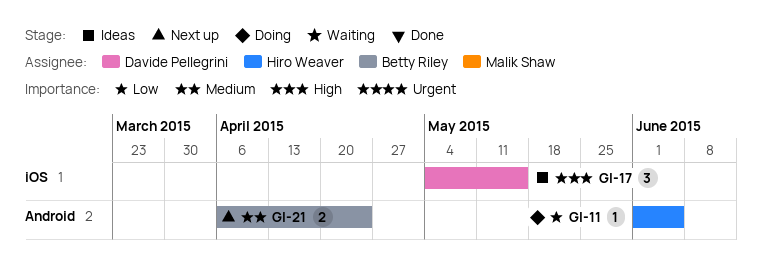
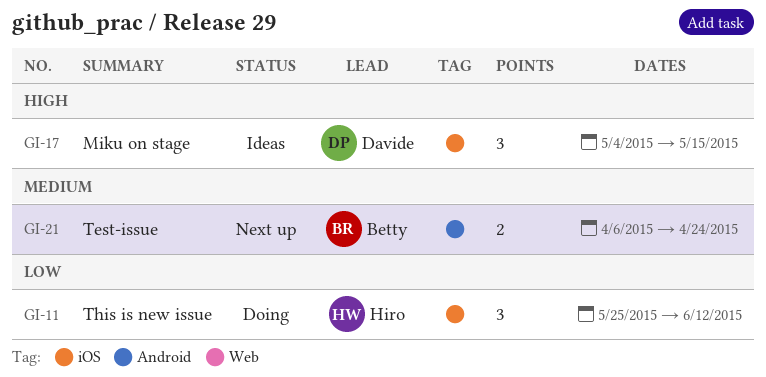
GI-11, label: Android -> iOS
GI-11, estimate: 1 -> 3
GI-11, start: Jun 1 -> May 25
GI-11, due: Jun 5 -> Jun 12

